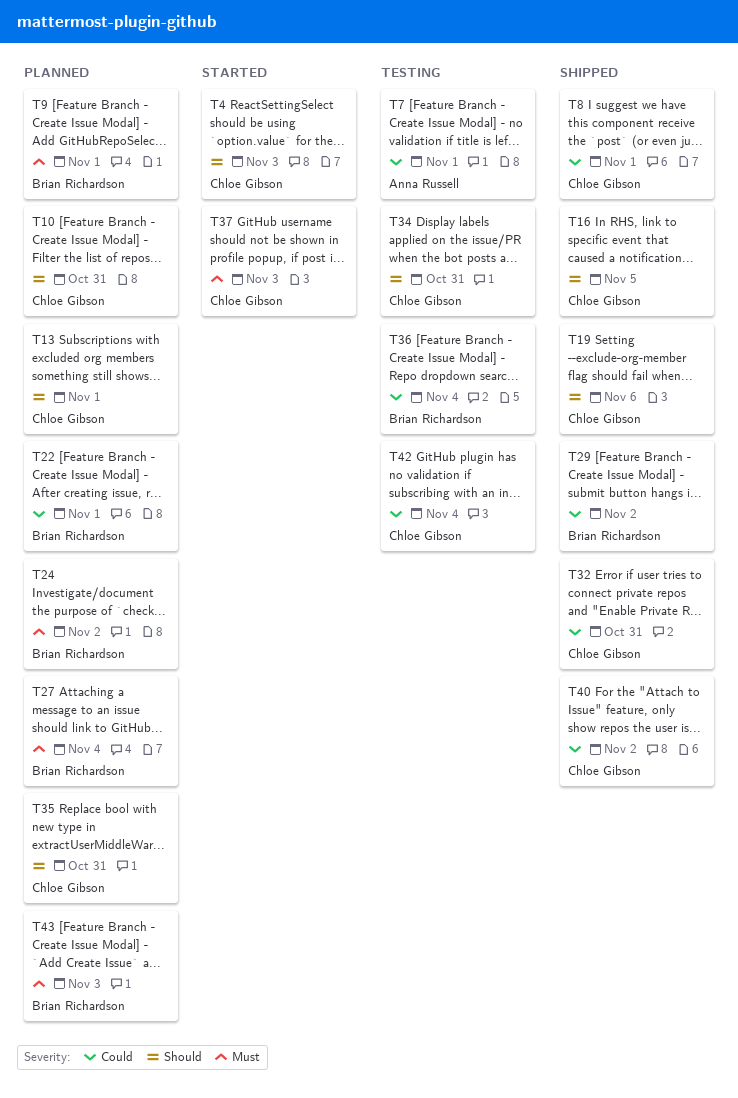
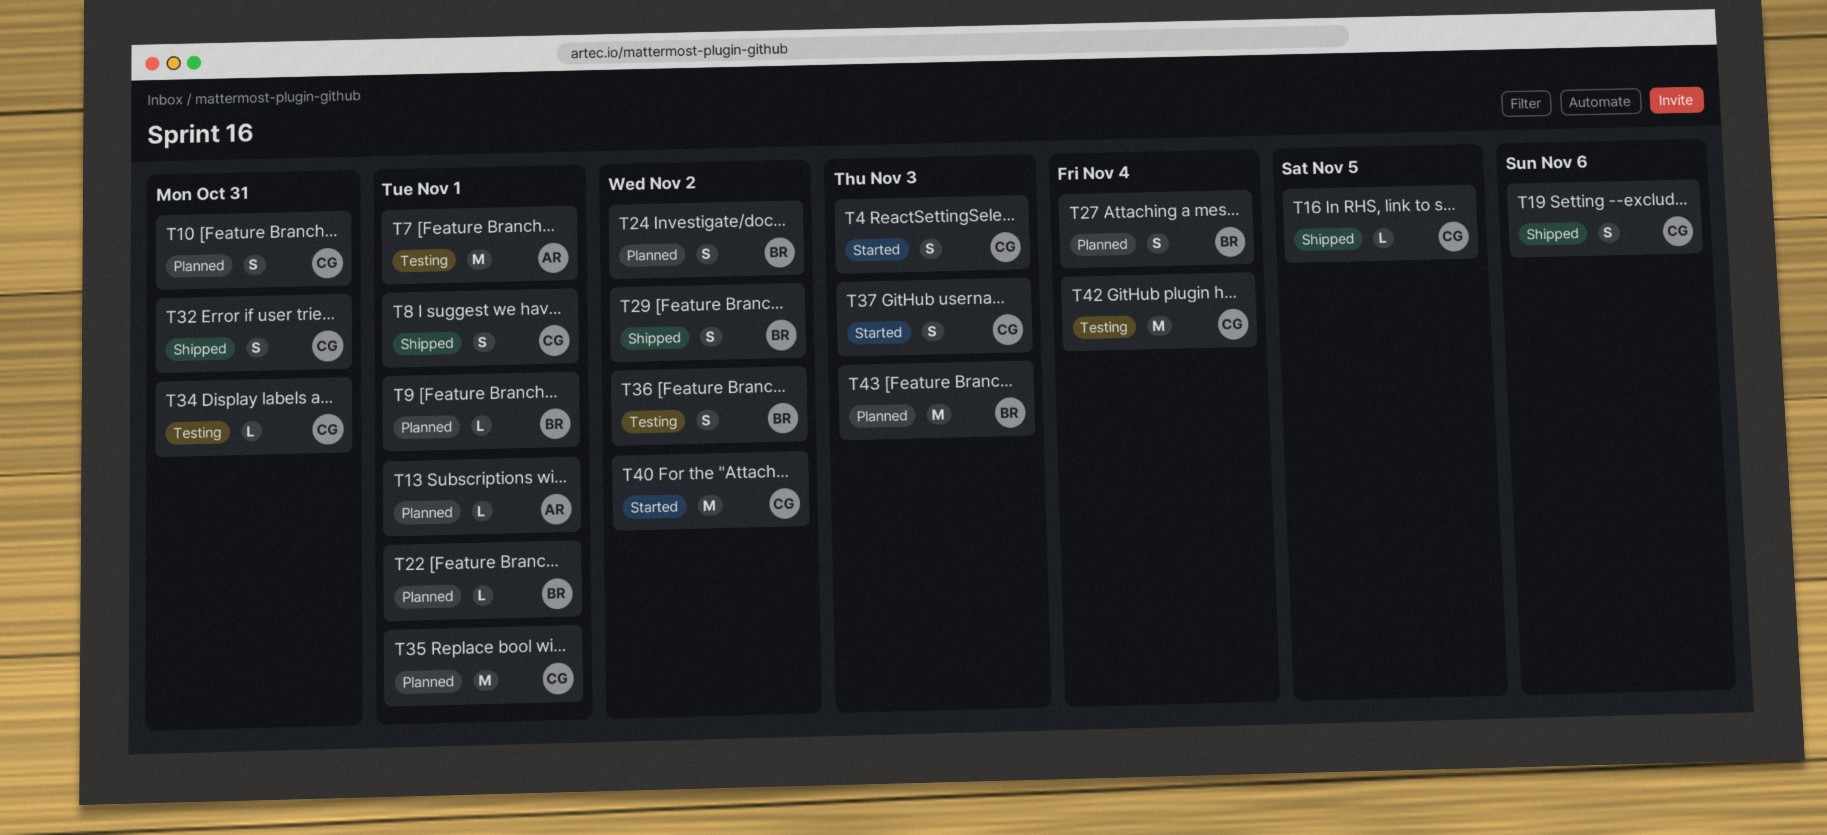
T13, owner: Chloe Gibson -> Anna Russell
T35, due: Oct 31 -> Nov 1
T36, due: Nov 4 -> Nov 2
T40, status: Shipped -> Started

